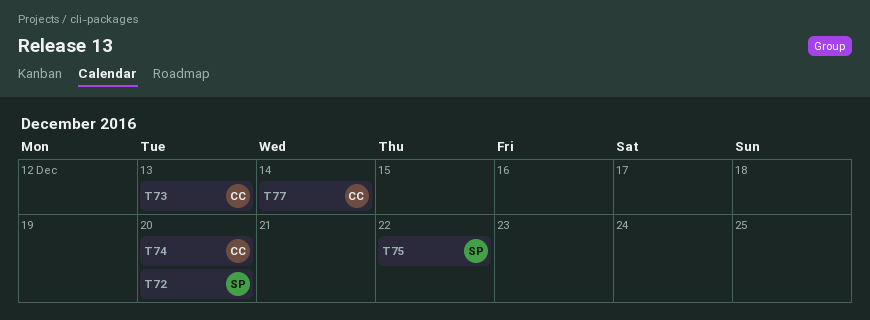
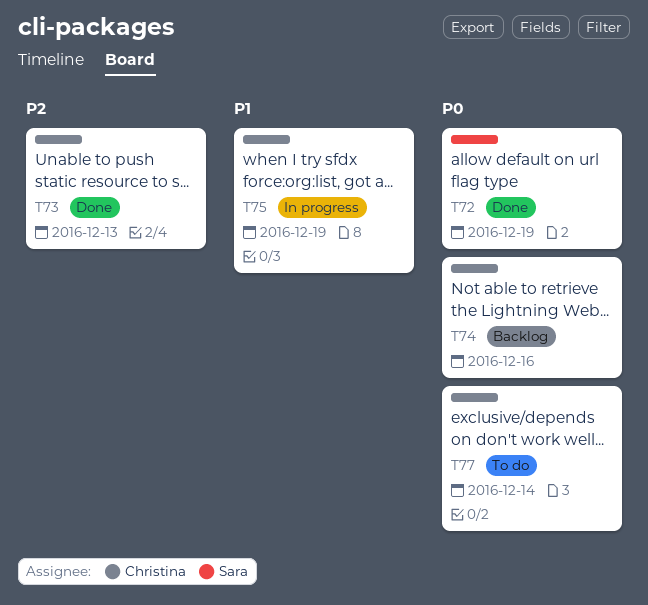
T72, due: Dec 20 -> Dec 19
T74, due: Dec 20 -> Dec 16
T75, owner: Sara -> Christina
T75, due: Dec 22 -> Dec 19

